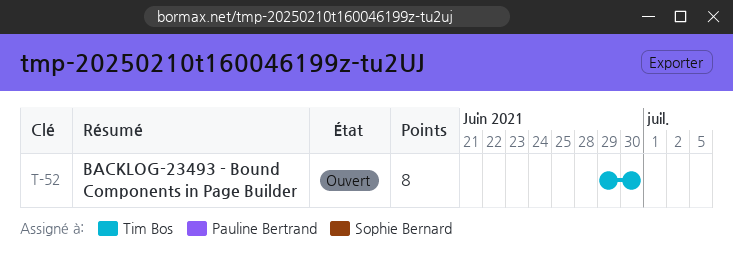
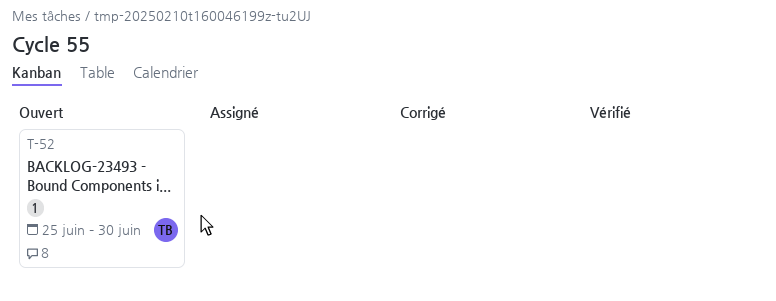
T-52, estimate: 8 -> 1
T-52, start: Jun 29 -> Jun 25

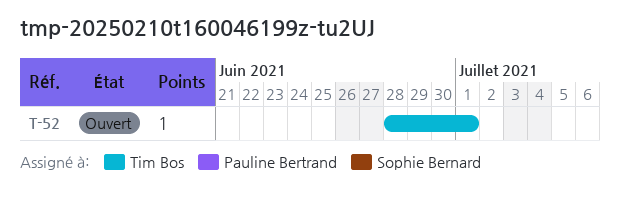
T-52, start: Jun 25 -> Jun 28
T-52, due: Jun 30 -> Jul 1

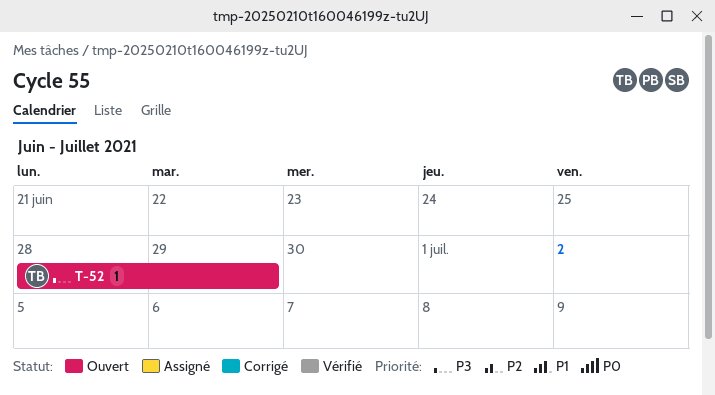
T-52, due: Jul 1 -> Jun 29

